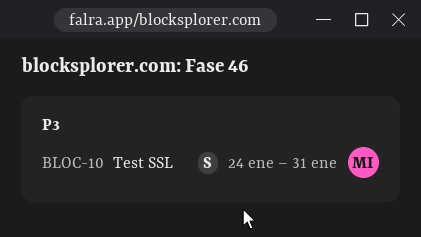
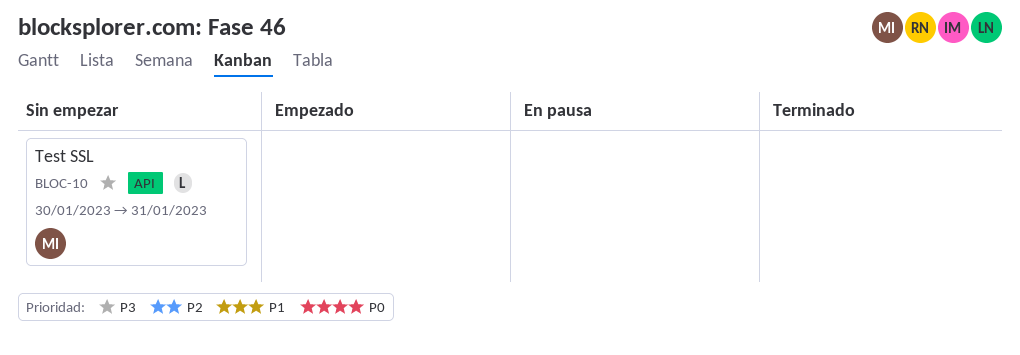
BLOC-10, estimate: S -> L
BLOC-10, start: Jan 24 -> Jan 30

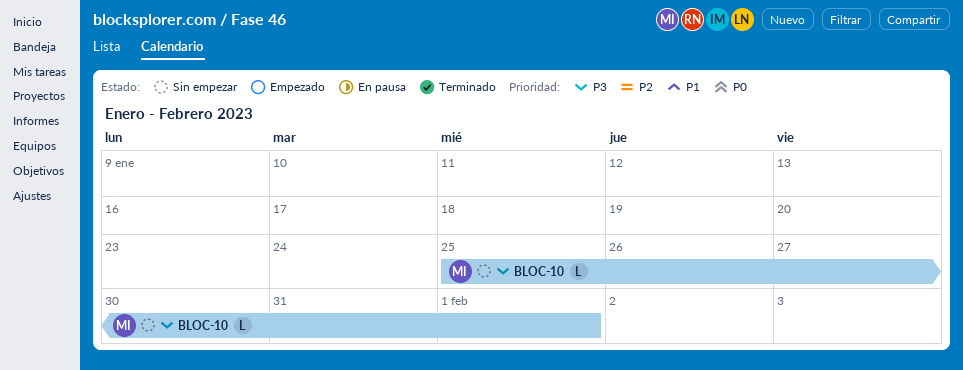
BLOC-10, start: Jan 30 -> Jan 25
BLOC-10, due: Jan 31 -> Feb 1

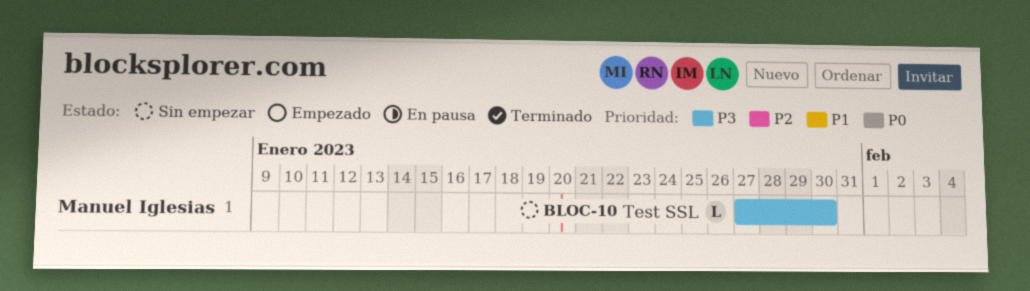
BLOC-10, start: Jan 25 -> Jan 27
BLOC-10, due: Feb 1 -> Jan 30

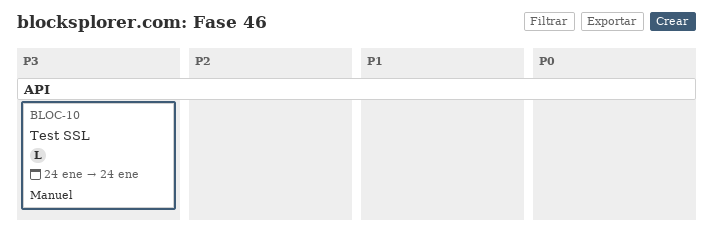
BLOC-10, start: Jan 27 -> Jan 24
BLOC-10, due: Jan 30 -> Jan 24

